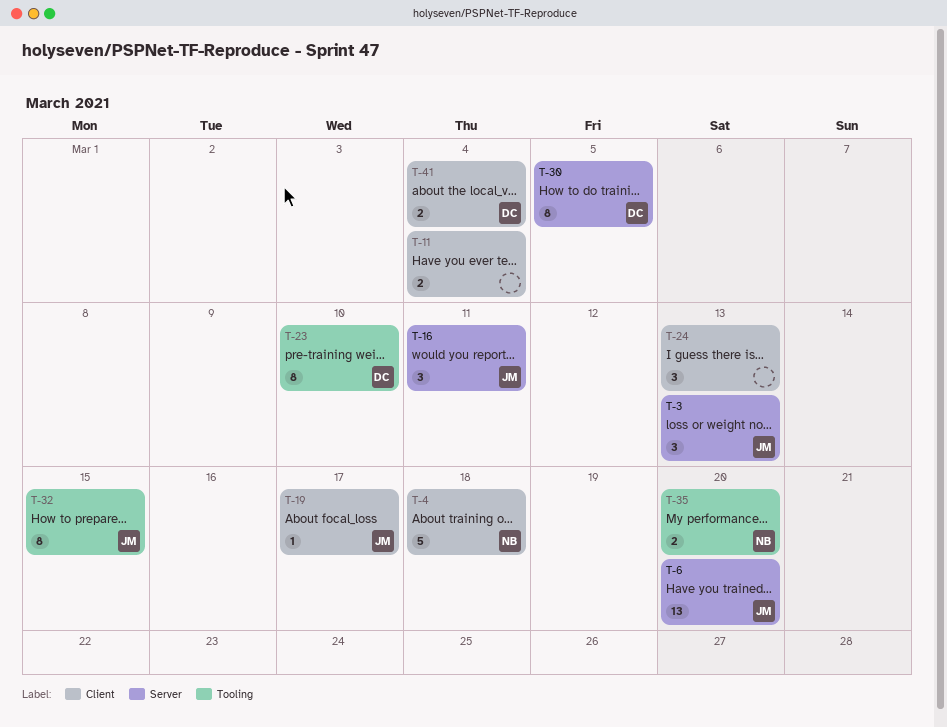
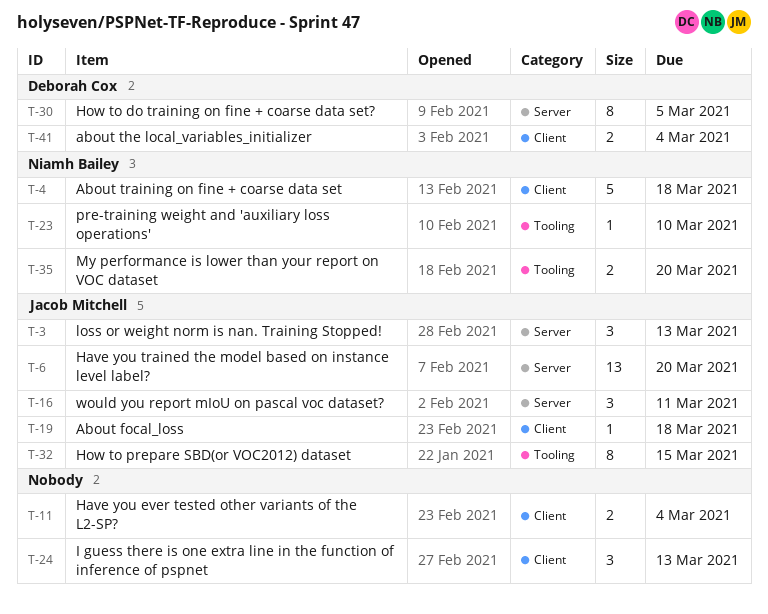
T-19, due: Mar 17 -> Mar 18
T-23, owner: Deborah Cox -> Niamh Bailey
T-23, estimate: 8 -> 1

